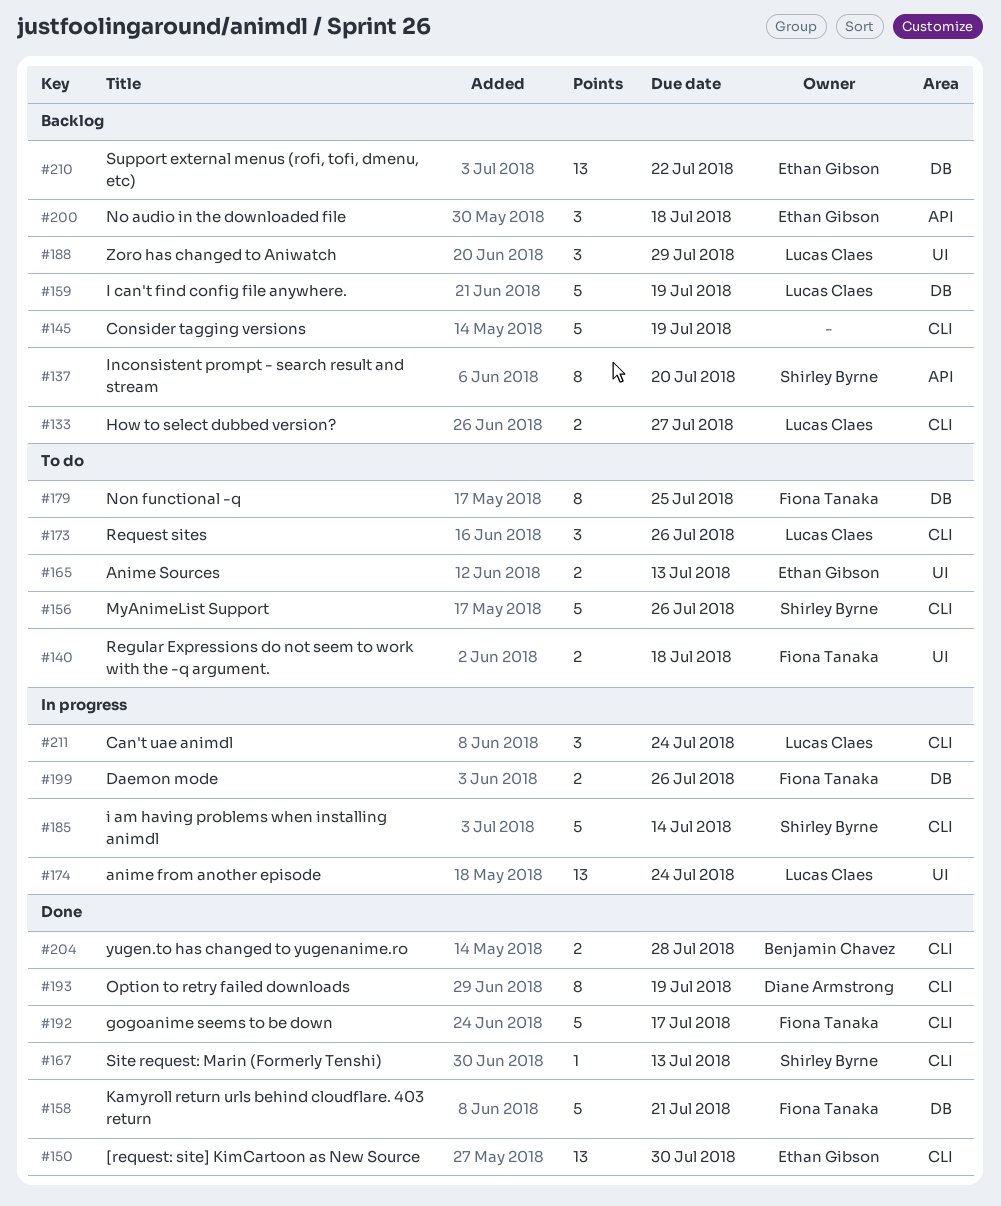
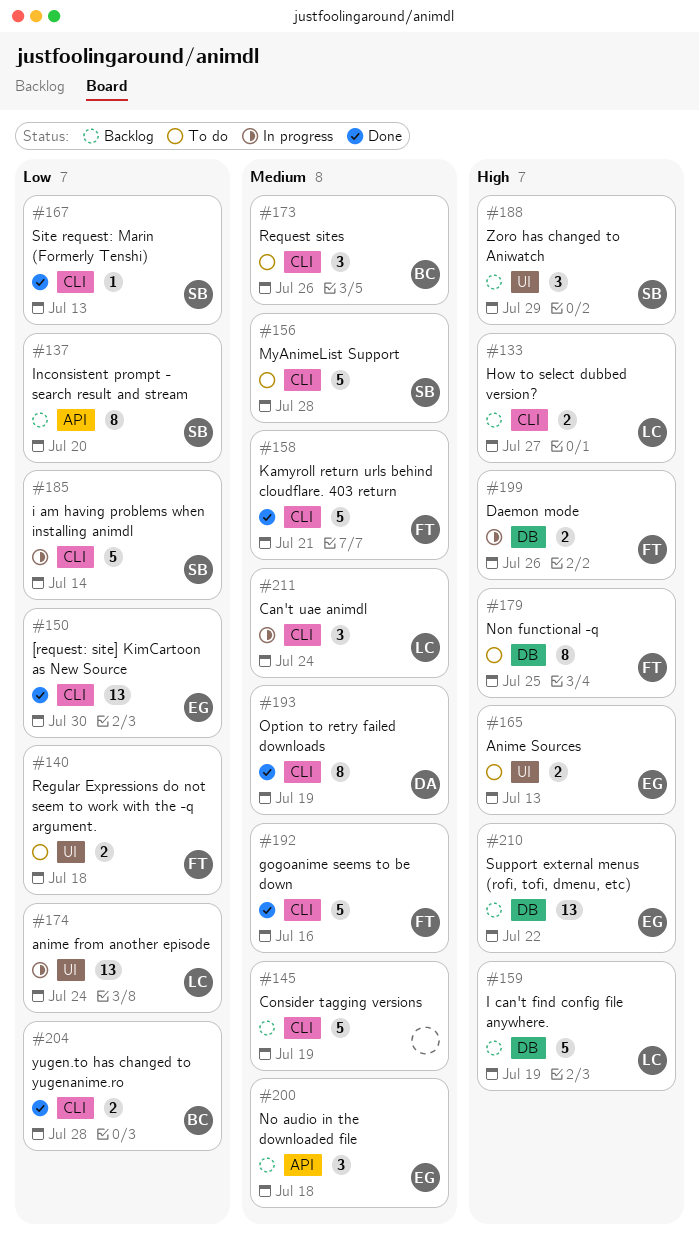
#156, due: Jul 26 -> Jul 28
#158, label: DB -> CLI
#173, owner: Lucas Claes -> Benjamin Chavez
#188, owner: Lucas Claes -> Shirley Byrne
#192, due: Jul 17 -> Jul 16

